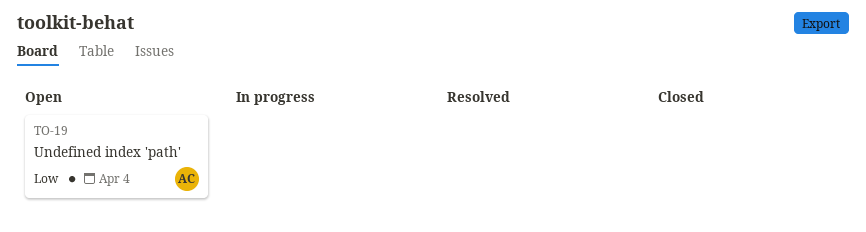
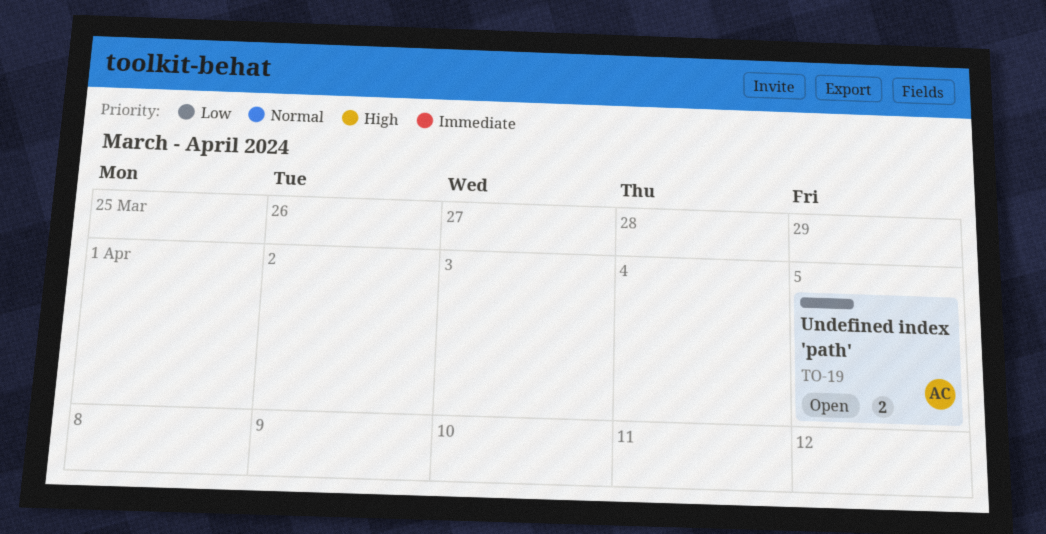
TO-19, estimate: 1 -> 2
TO-19, due: Apr 4 -> Apr 5

